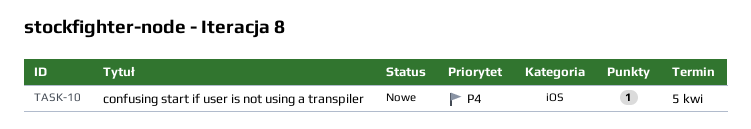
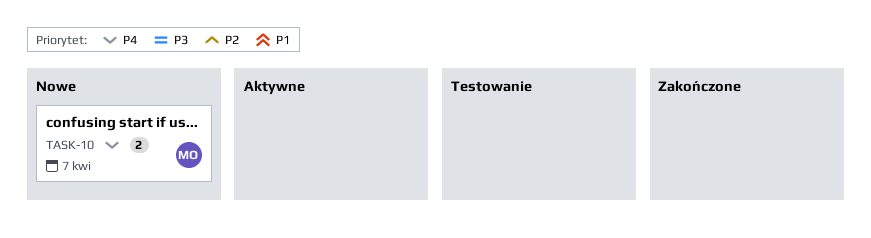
TASK-10, estimate: 1 -> 2
TASK-10, due: Apr 5 -> Apr 7

